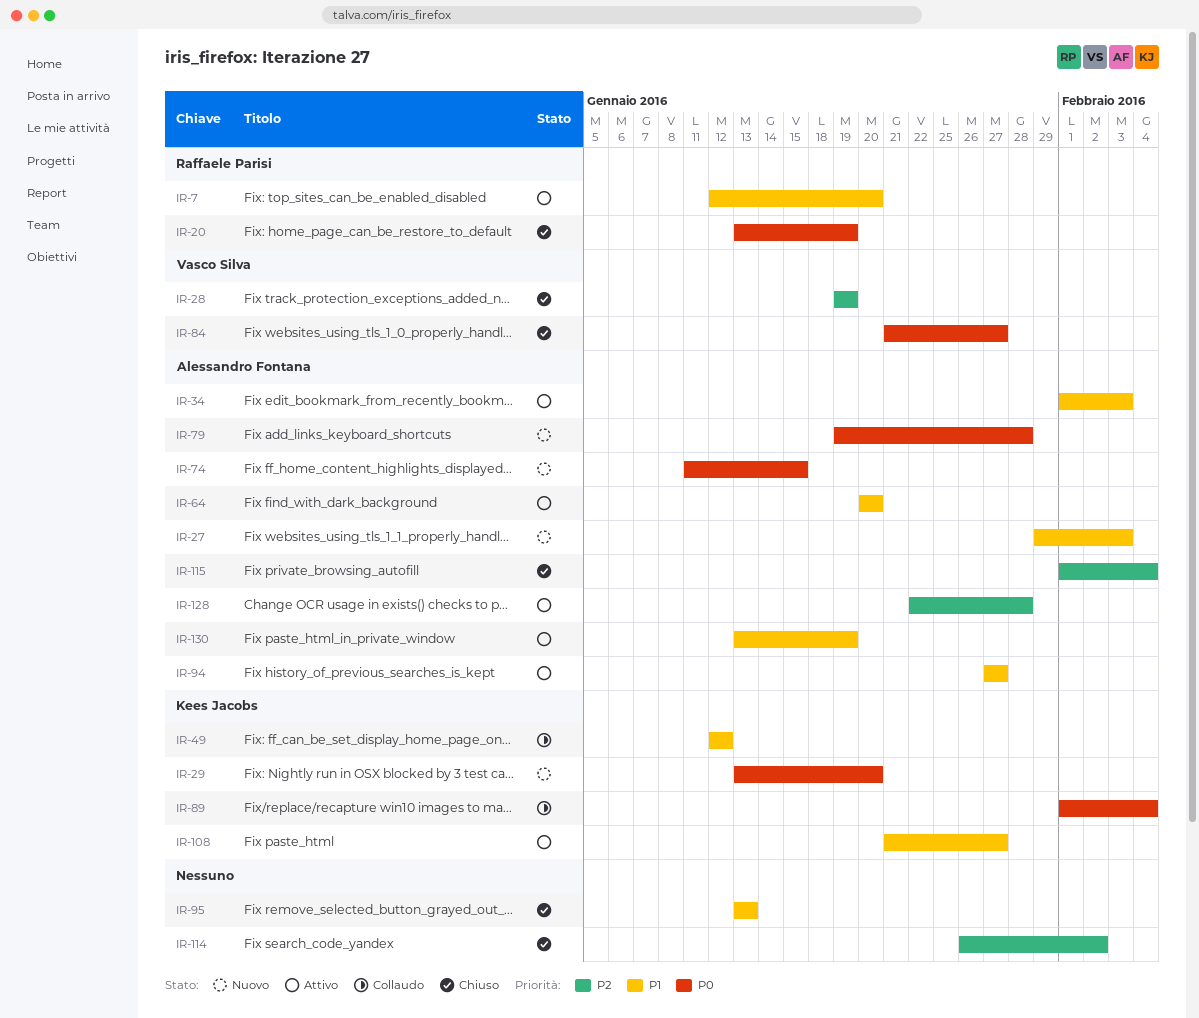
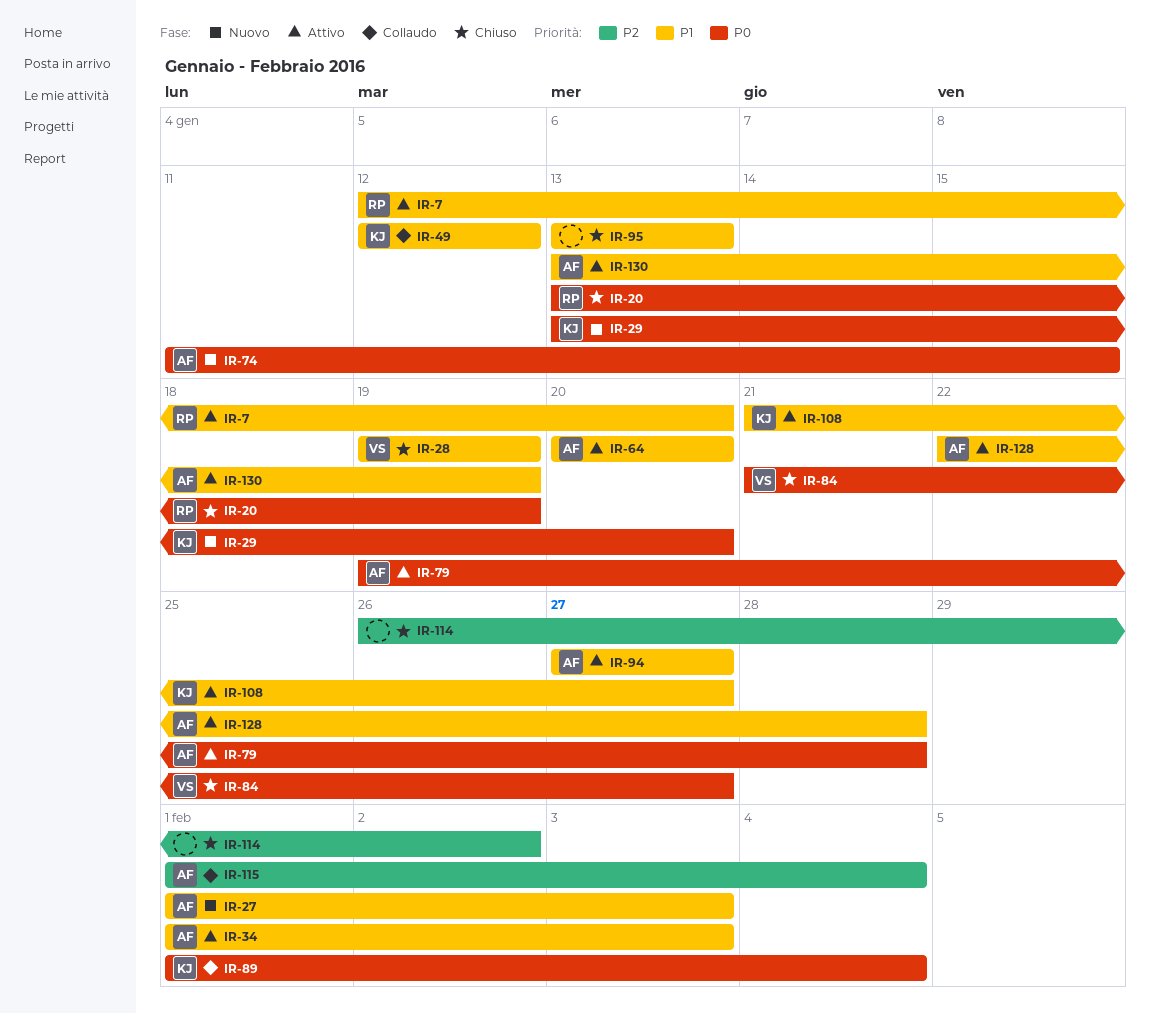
IR-27, start: Jan 29 -> Feb 1
IR-28, priority: P2 -> P1
IR-79, status: Nuovo -> Attivo
IR-115, status: Chiuso -> Collaudo
IR-128, priority: P2 -> P1

